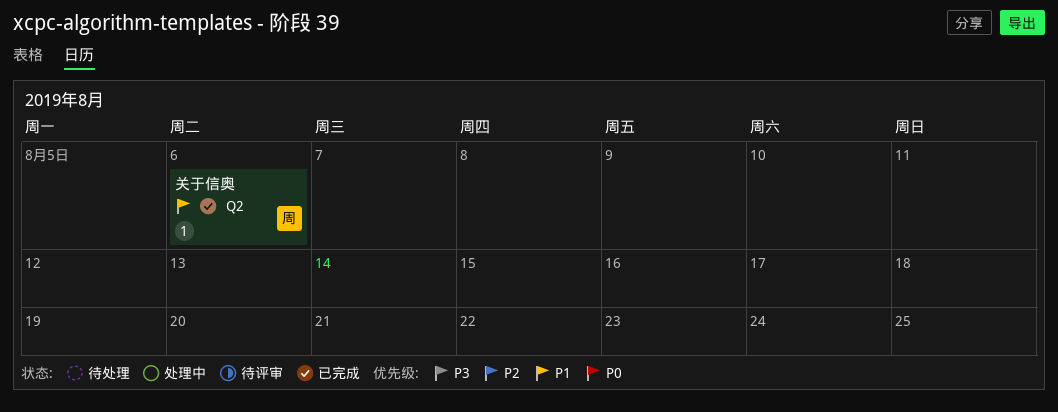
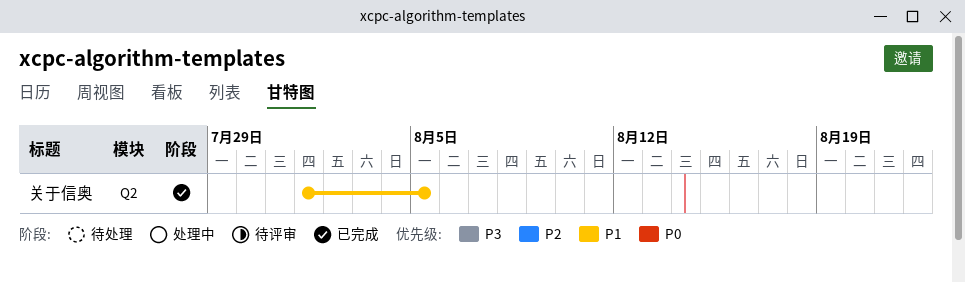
关于信奥, due: Aug 6 -> Aug 5

